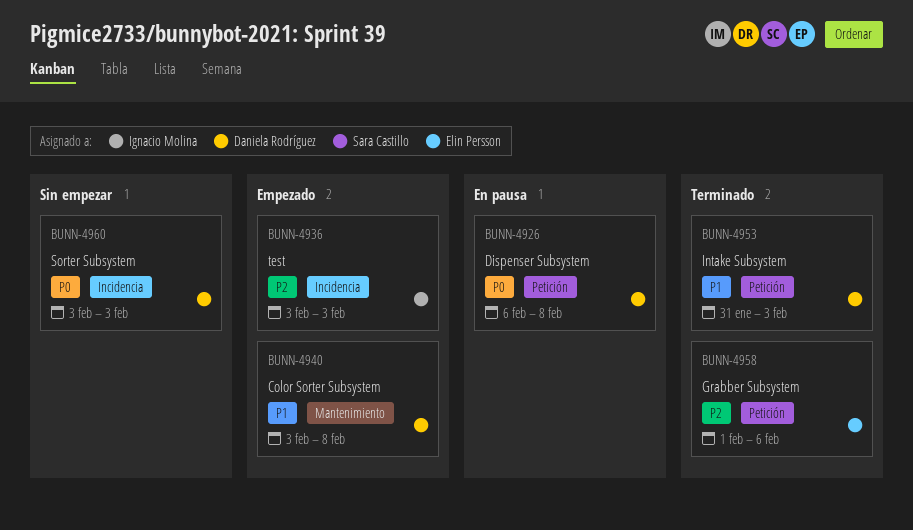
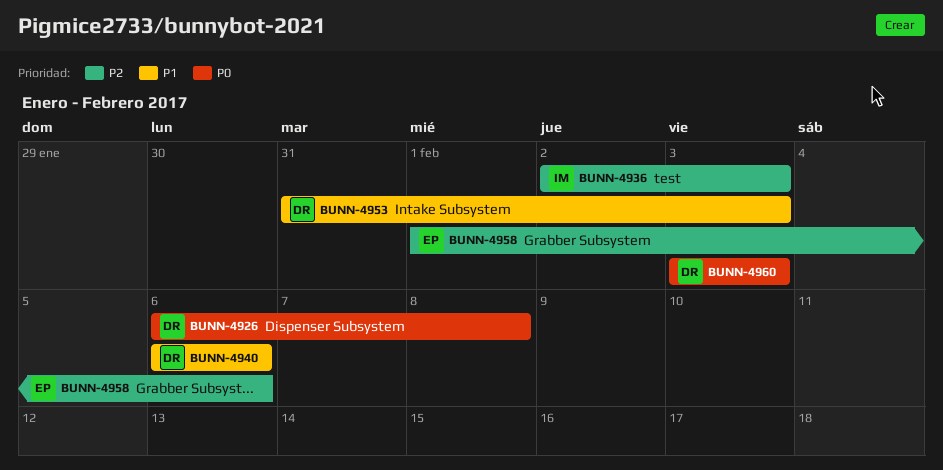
BUNN-4936, start: Feb 3 -> Feb 2
BUNN-4940, start: Feb 3 -> Feb 6
BUNN-4940, due: Feb 8 -> Feb 6

